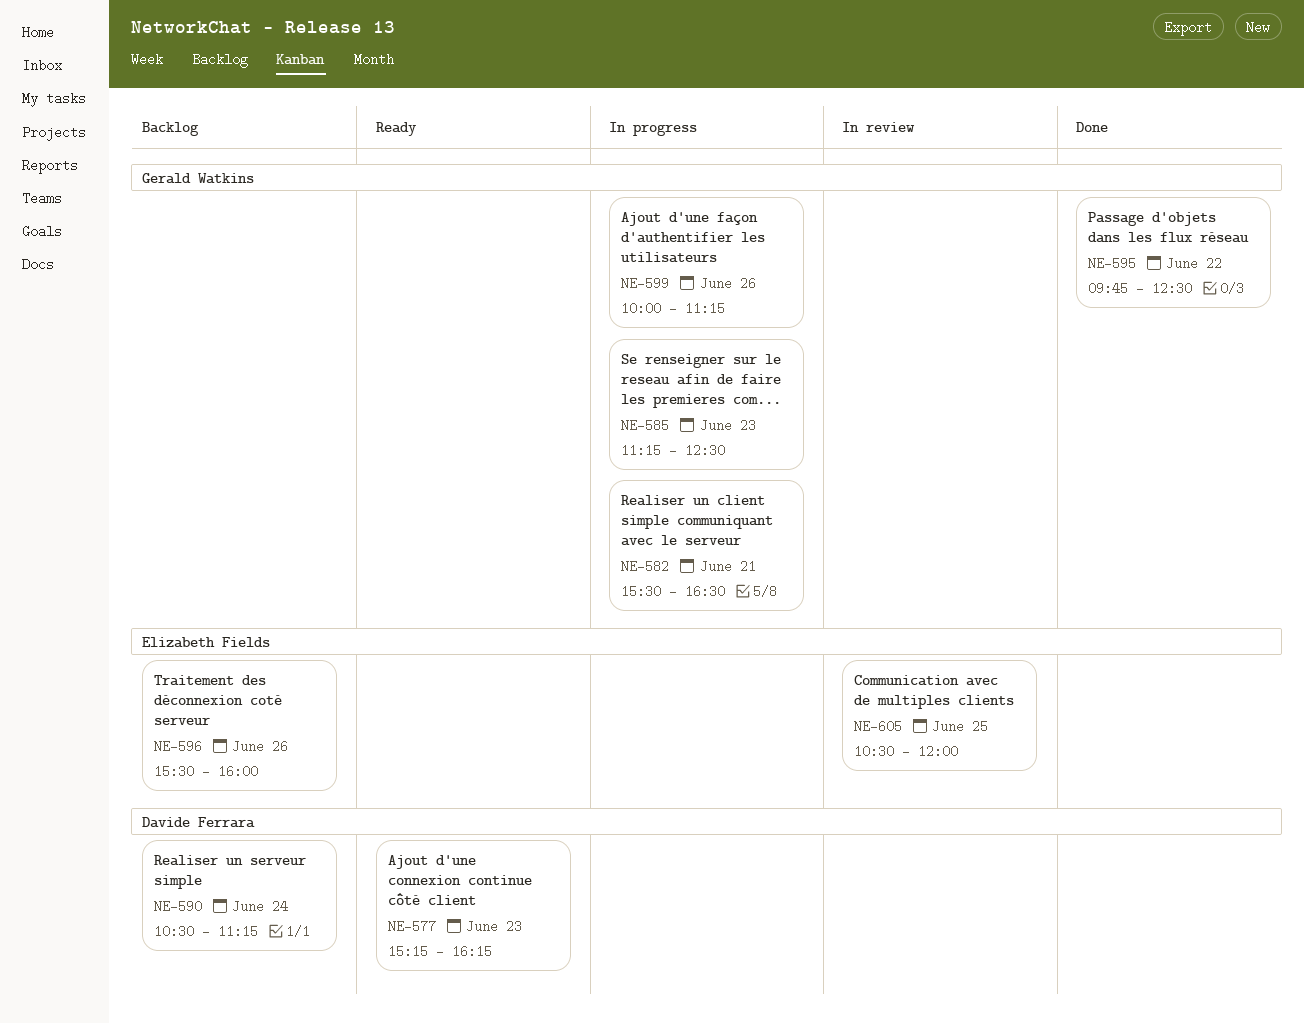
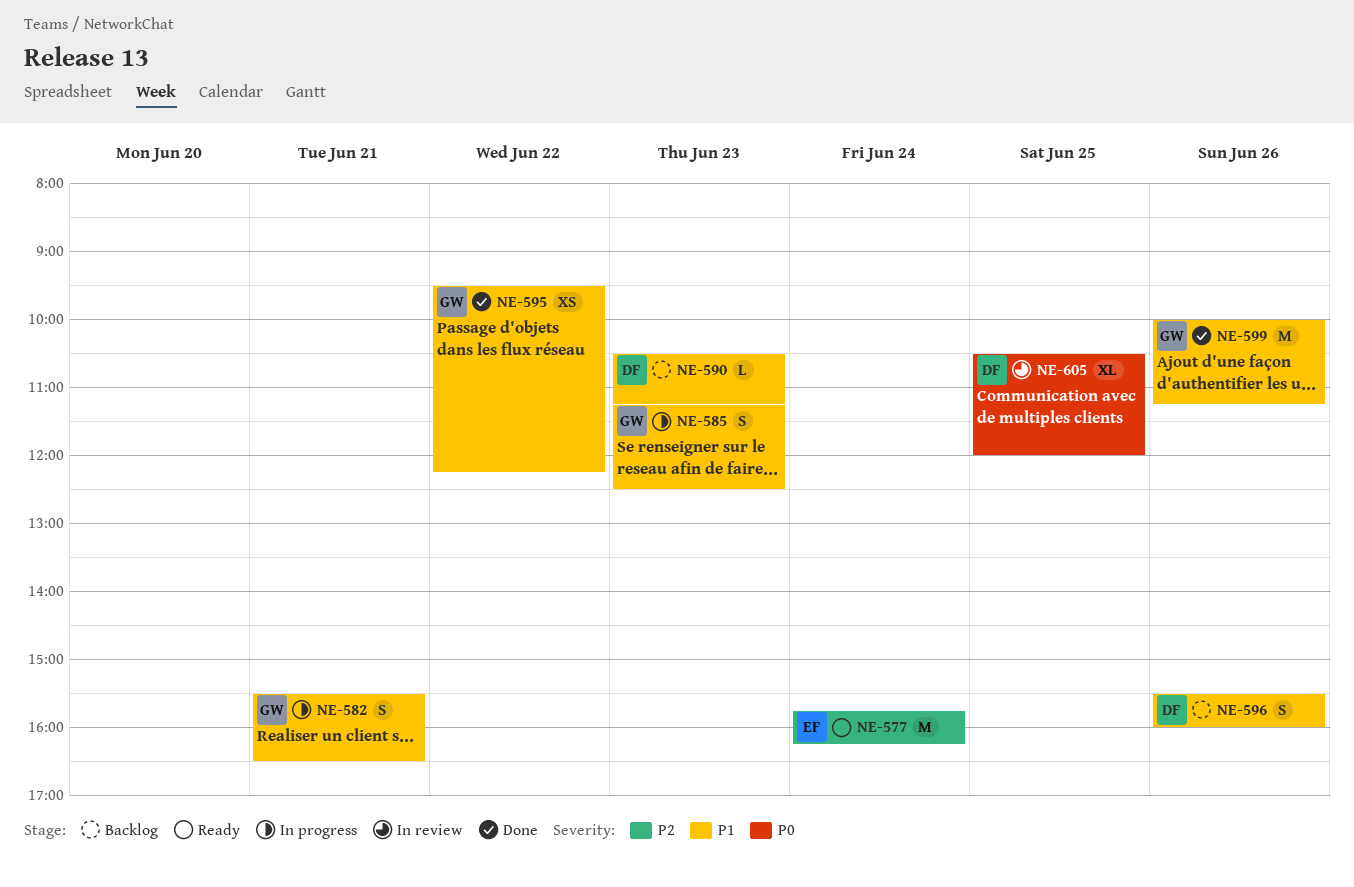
NE-577, owner: Davide Ferrara -> Elizabeth Fields
NE-577, day: Jun 23 -> Jun 24
NE-577, begins: 15:15 -> 15:45
NE-590, day: Jun 24 -> Jun 23
NE-595, begins: 09:45 -> 09:30
NE-595, ends: 12:30 -> 12:15
NE-596, owner: Elizabeth Fields -> Davide Ferrara
NE-599, status: In progress -> Done
NE-605, owner: Elizabeth Fields -> Davide Ferrara

